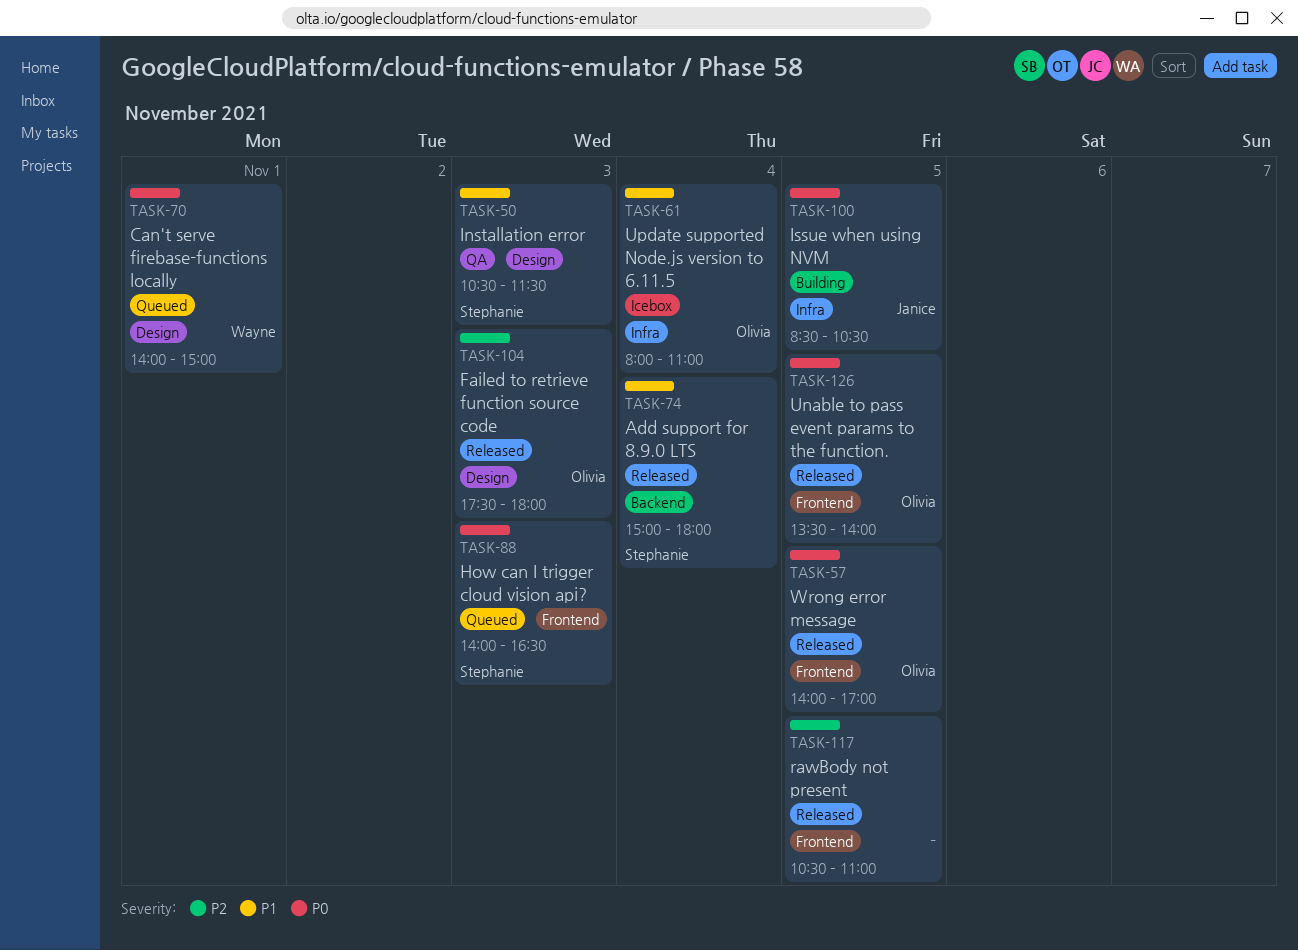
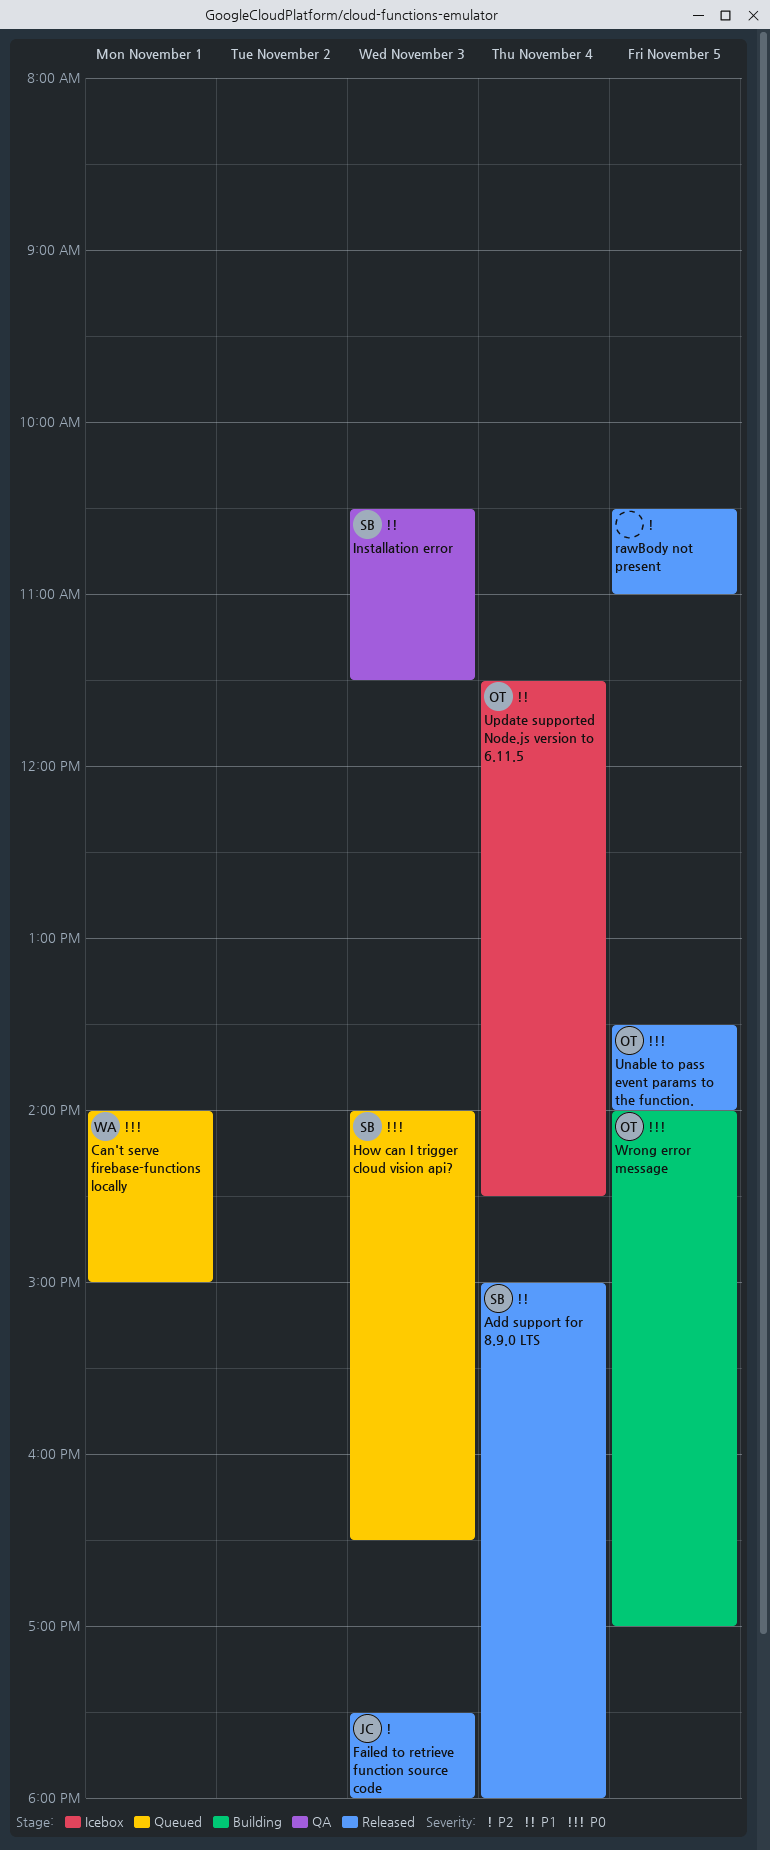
Failed to retrieve function source code, owner: Olivia -> Janice
Issue when using NVM: present -> none
Update supported Node.js version to 6.11.5, begins: 08:00 -> 11:30
Update supported Node.js version to 6.11.5, ends: 11:00 -> 14:30
Wrong error message, status: Released -> Building

